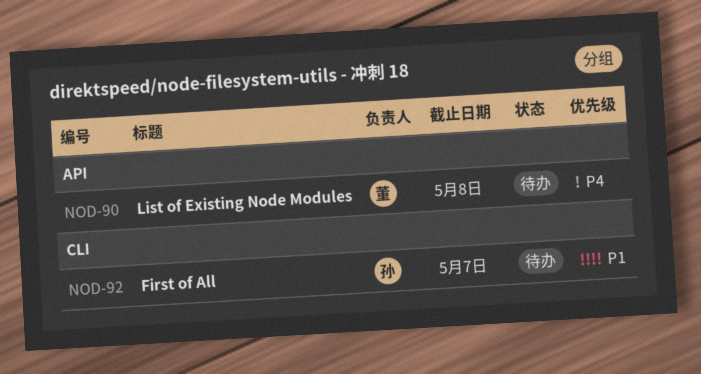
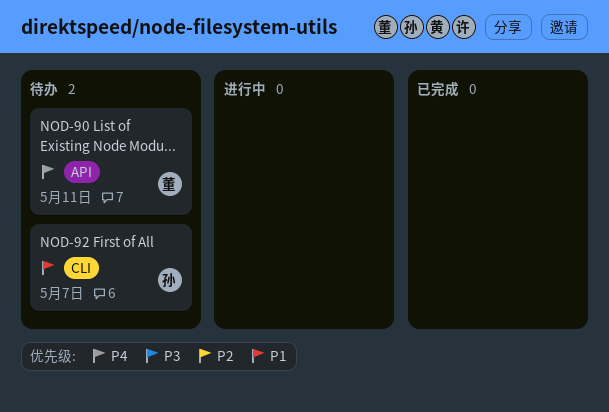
NOD-90, due: May 8 -> May 11

